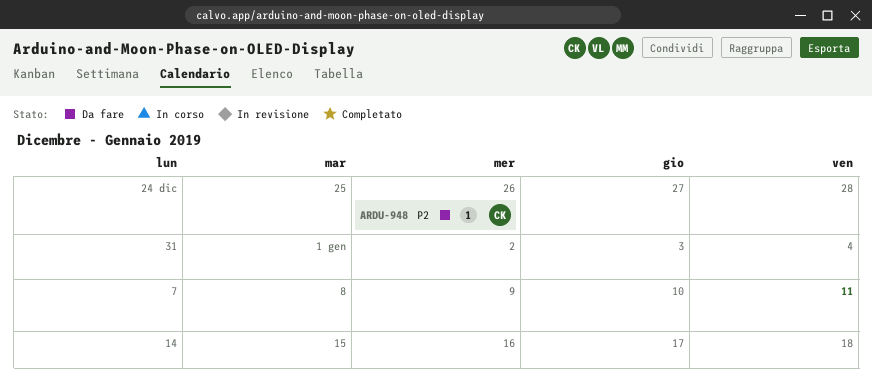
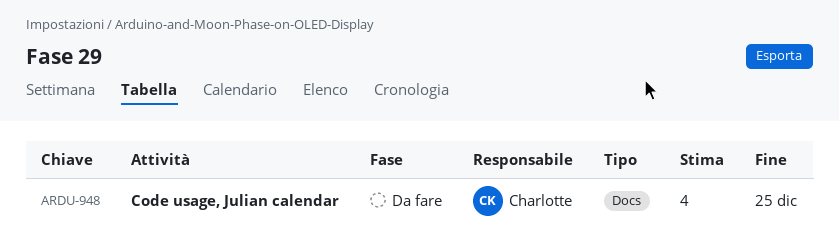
ARDU-948, estimate: 1 -> 4
ARDU-948, due: Dec 26 -> Dec 25

